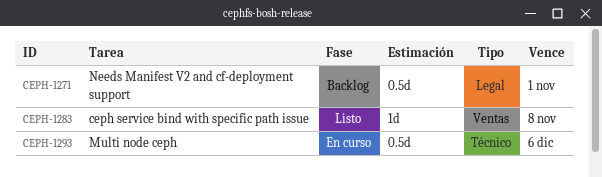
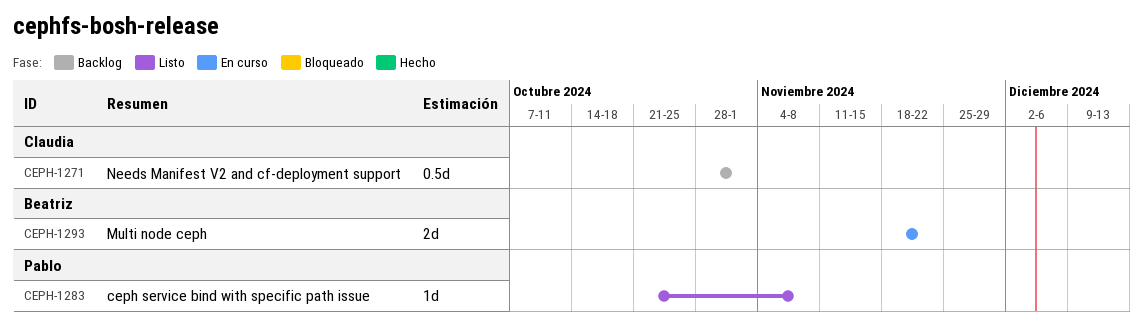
CEPH-1293, estimate: 0.5d -> 2d
CEPH-1293, due: Dec 6 -> Nov 22

